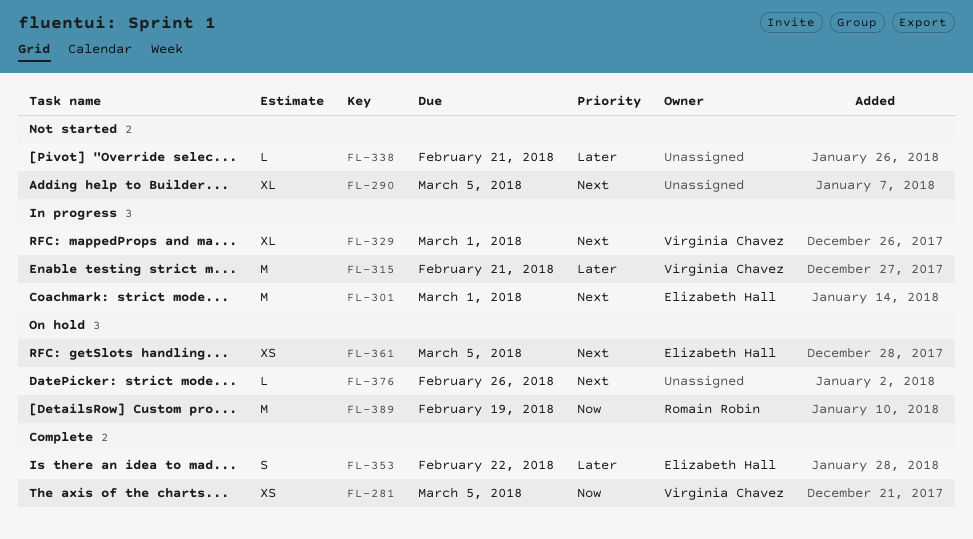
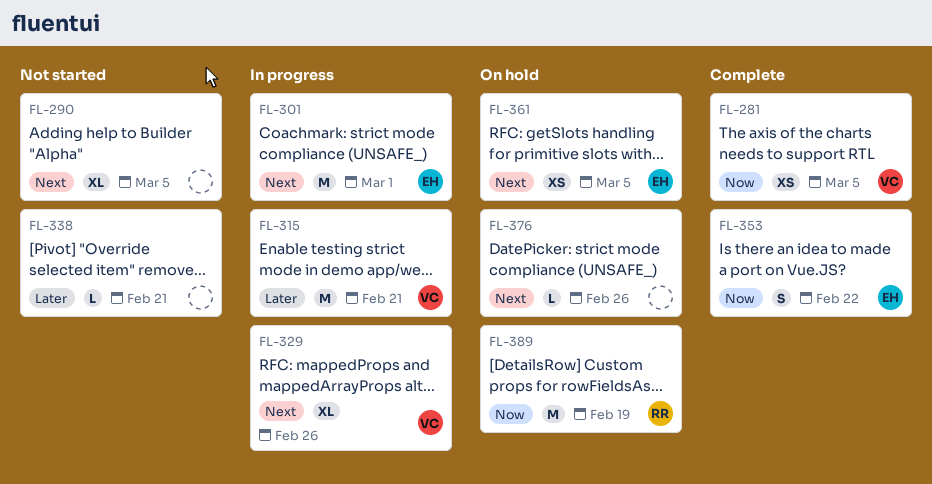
FL-329, due: Mar 1 -> Feb 26
FL-353, priority: Later -> Now

